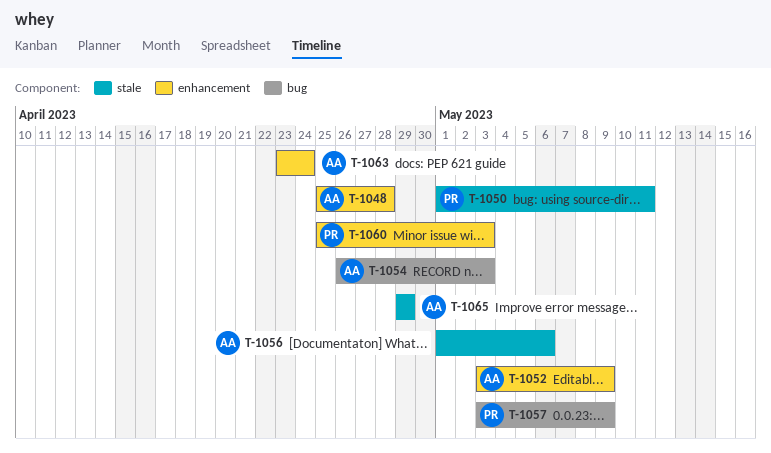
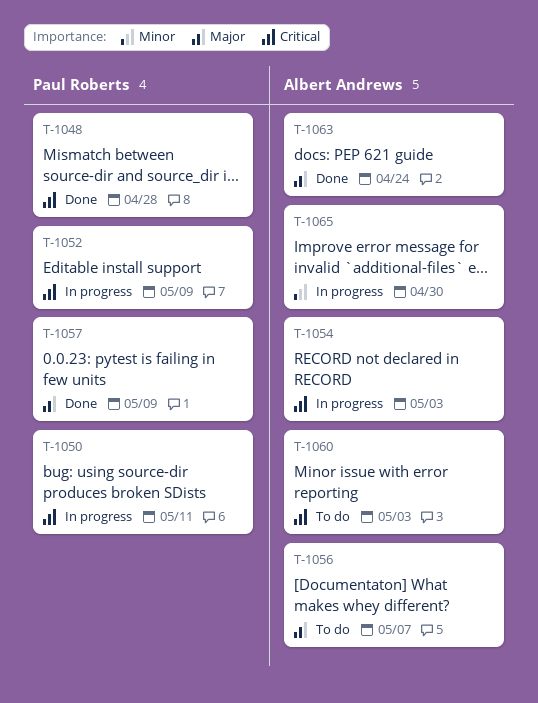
T-1048, owner: Albert Andrews -> Paul Roberts
T-1052, owner: Albert Andrews -> Paul Roberts
T-1056, due: May 6 -> May 7
T-1060, owner: Paul Roberts -> Albert Andrews
T-1065, due: Apr 29 -> Apr 30

